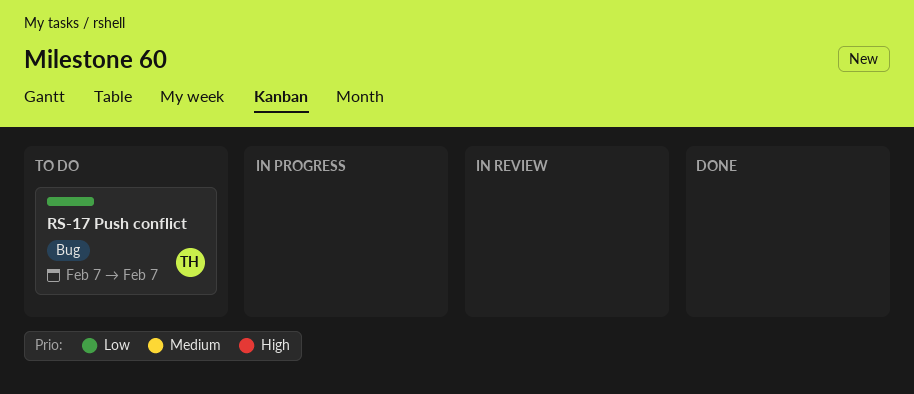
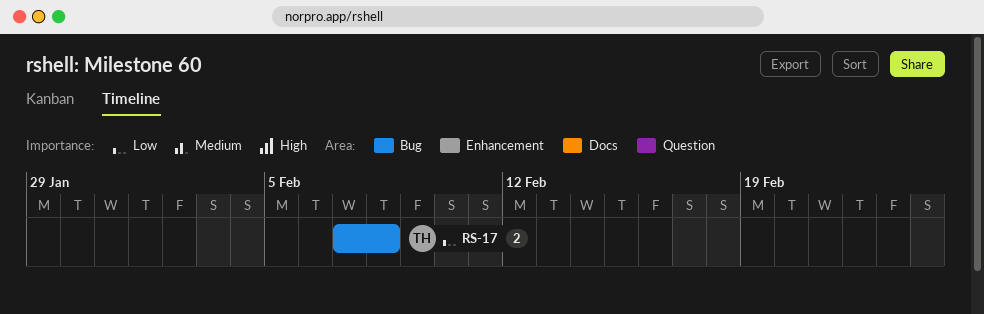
RS-17, due: Feb 7 -> Feb 8

